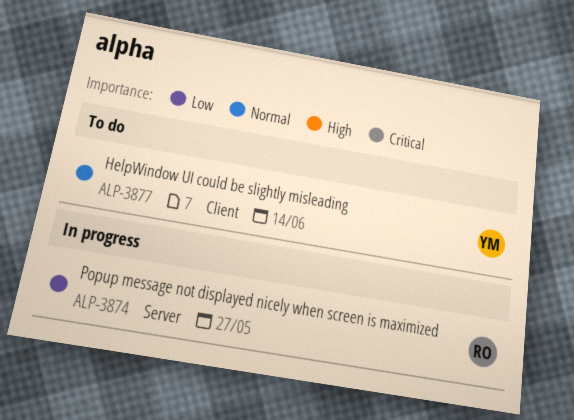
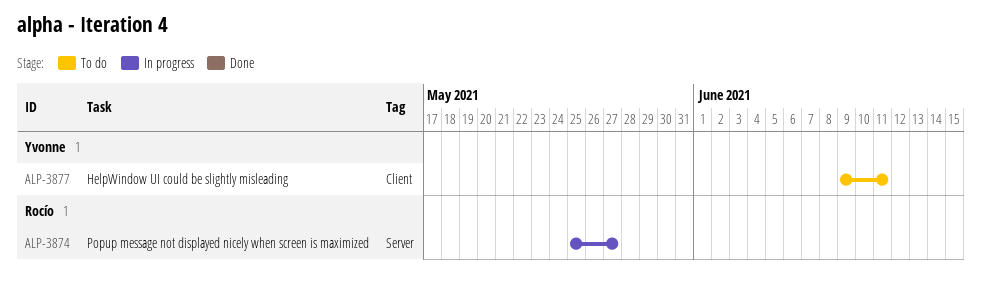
ALP-3877, due: Jun 14 -> Jun 11

